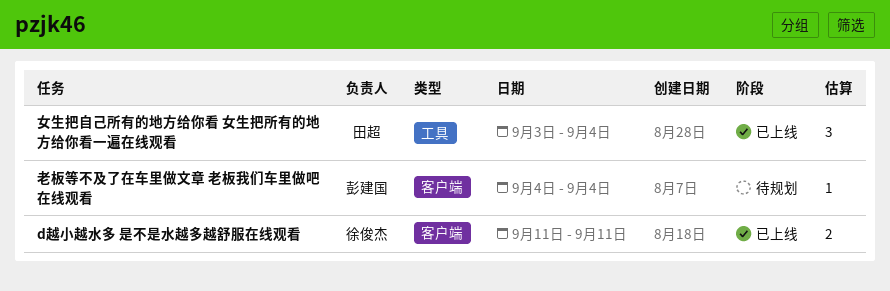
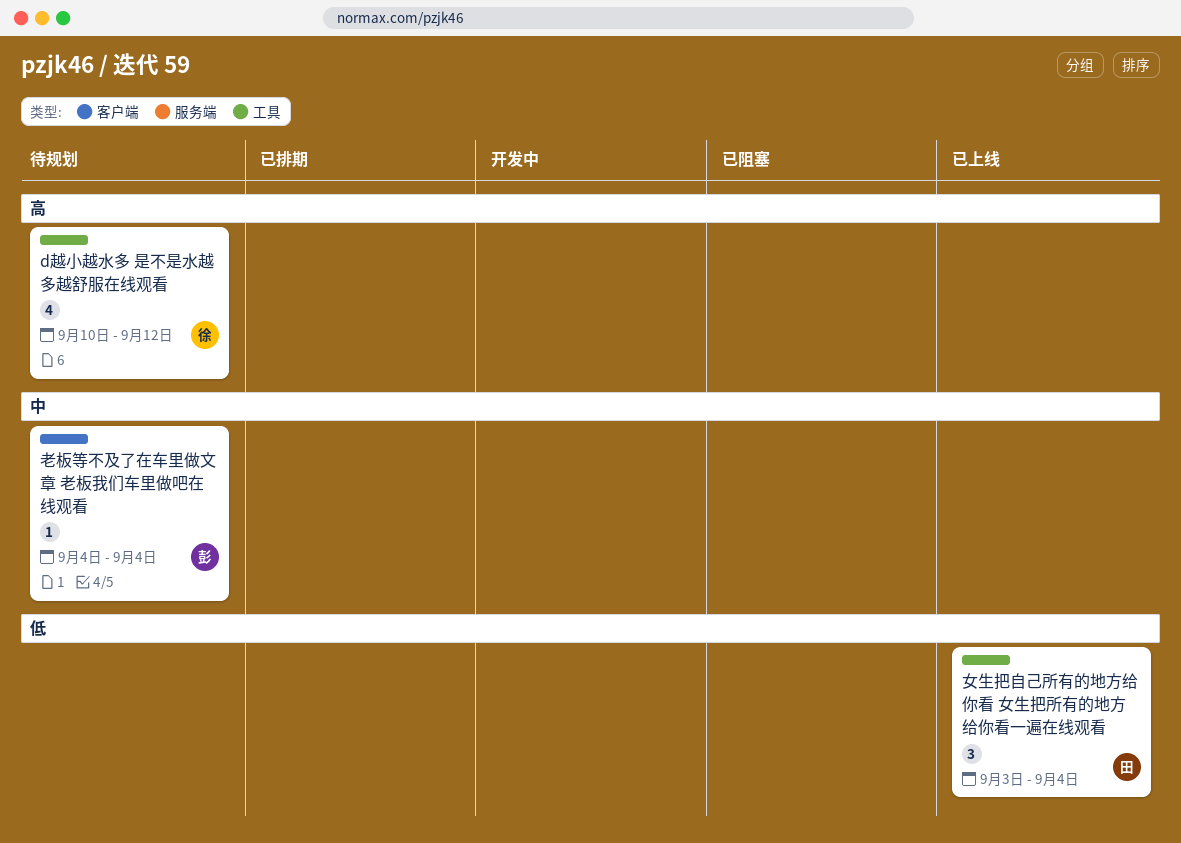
d越小越水多 是不是水越多越舒服在线观看, status: 已上线 -> 待规划
d越小越水多 是不是水越多越舒服在线观看, label: 客户端 -> 工具
d越小越水多 是不是水越多越舒服在线观看, estimate: 2 -> 4
d越小越水多 是不是水越多越舒服在线观看, start: Sep 11 -> Sep 10
d越小越水多 是不是水越多越舒服在线观看, due: Sep 11 -> Sep 12

